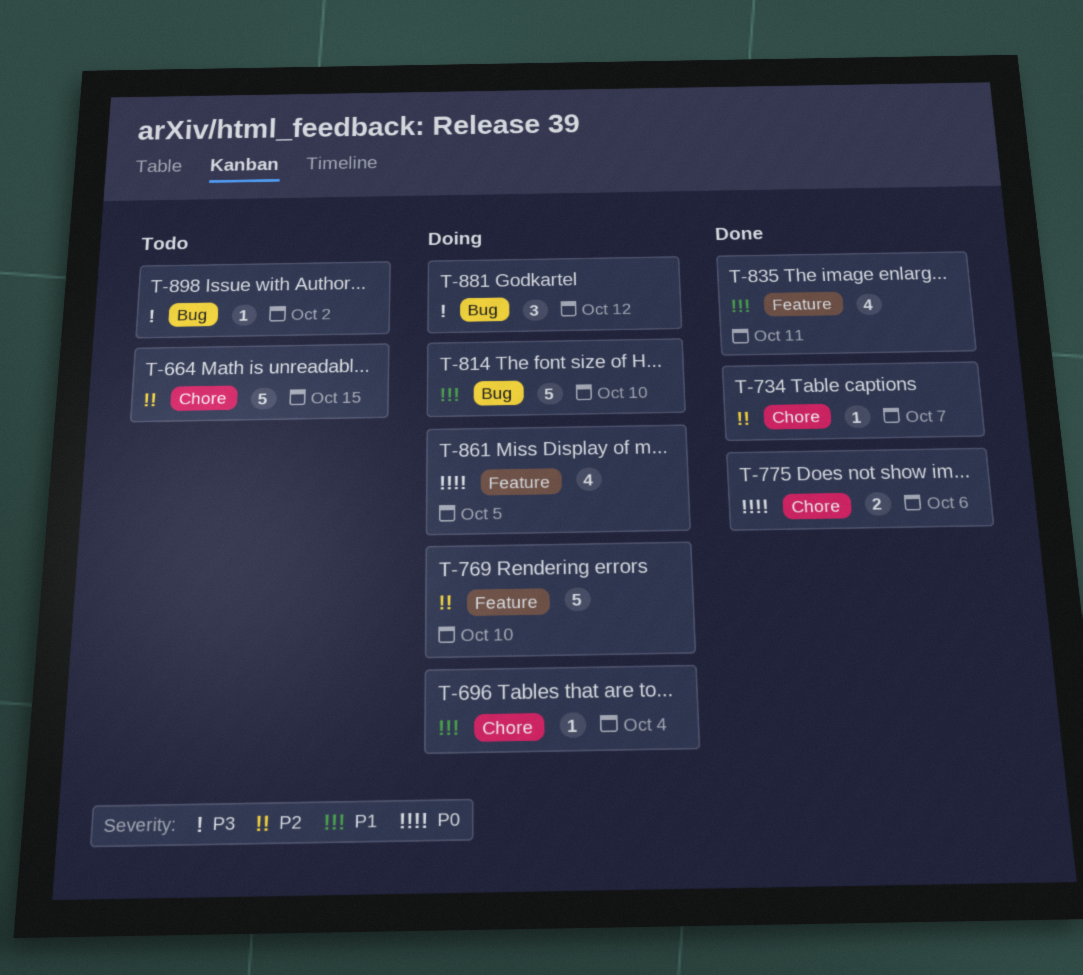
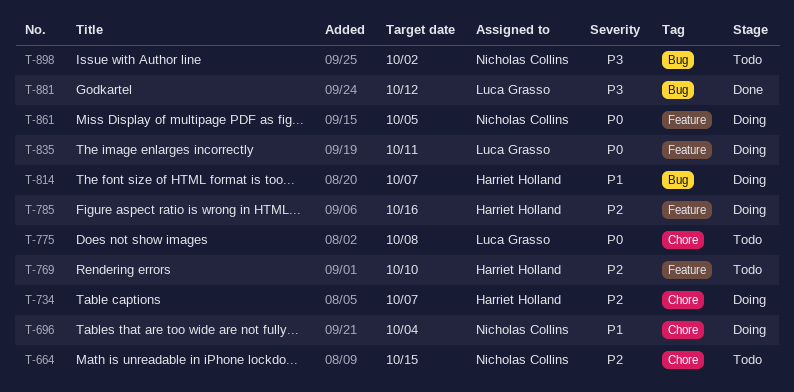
T-734, status: Done -> Doing
T-769, status: Doing -> Todo
T-775, status: Done -> Todo
T-775, due: Oct 6 -> Oct 8
T-785: none -> present
T-814, due: Oct 10 -> Oct 7
T-835, status: Done -> Doing
T-835, priority: P1 -> P0
T-881, status: Doing -> Done

